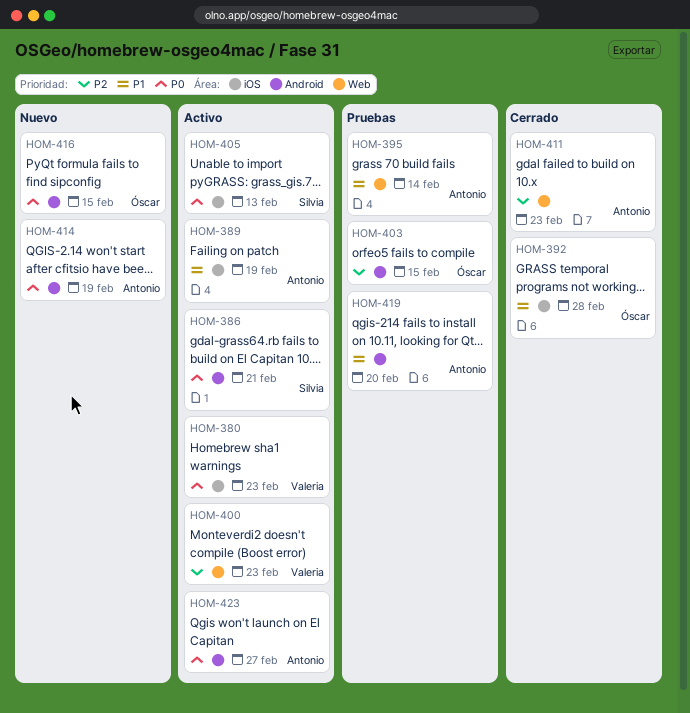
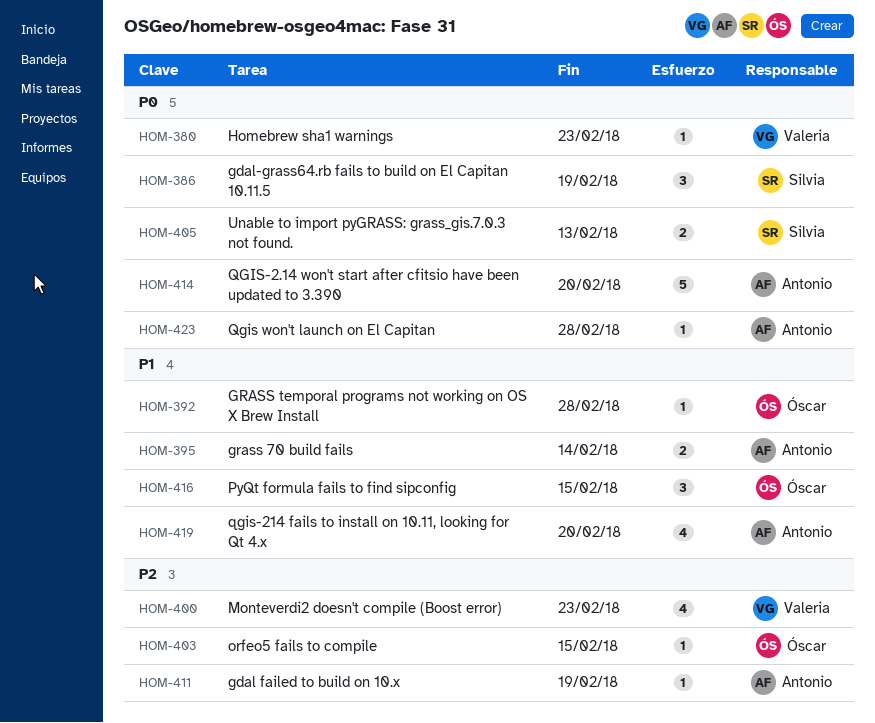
HOM-386, due: Feb 21 -> Feb 19
HOM-389: present -> none
HOM-411, due: Feb 23 -> Feb 19
HOM-414, due: Feb 19 -> Feb 20
HOM-416, priority: P0 -> P1
HOM-423, due: Feb 27 -> Feb 28

